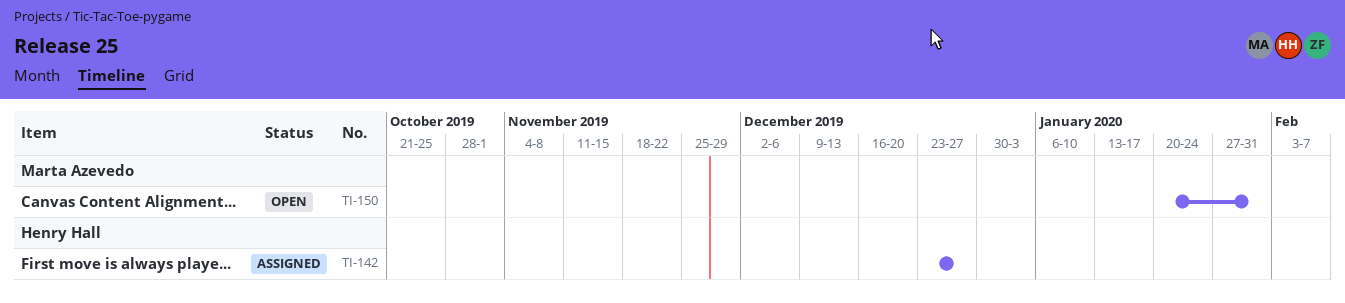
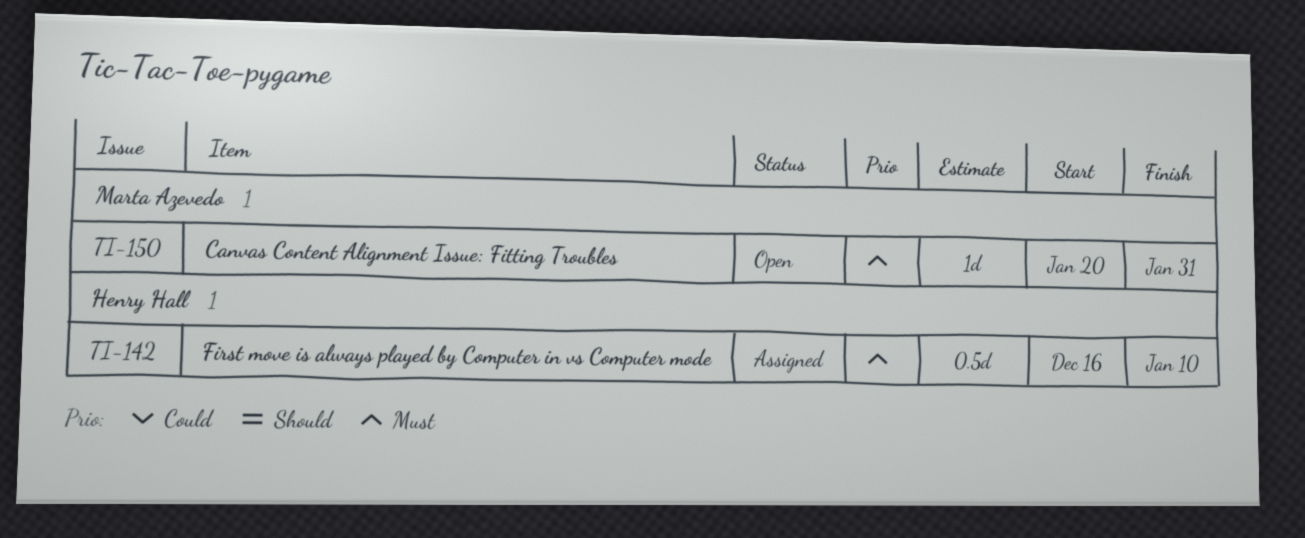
TI-142, start: Dec 23 -> Dec 16
TI-142, due: Dec 27 -> Jan 10

